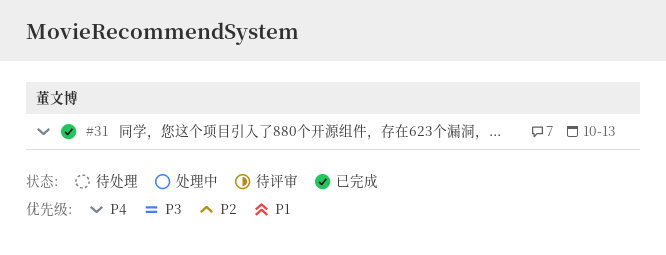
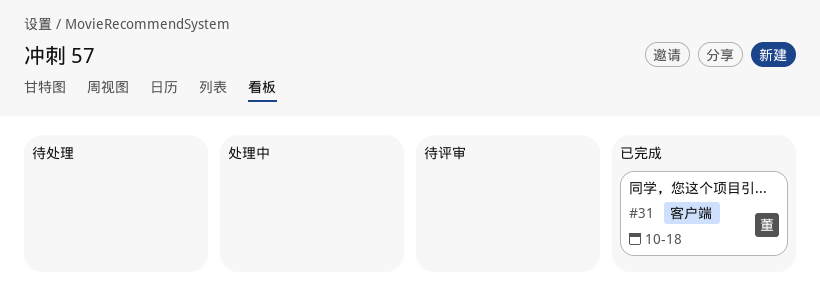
#31, due: Oct 13 -> Oct 18

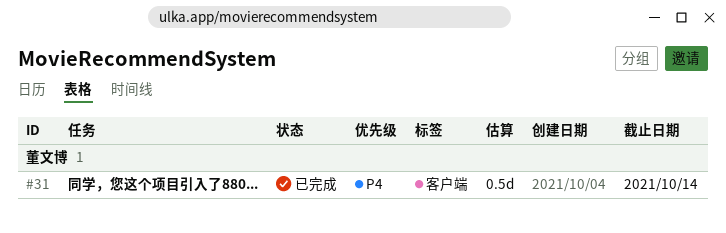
#31, due: Oct 18 -> Oct 14

